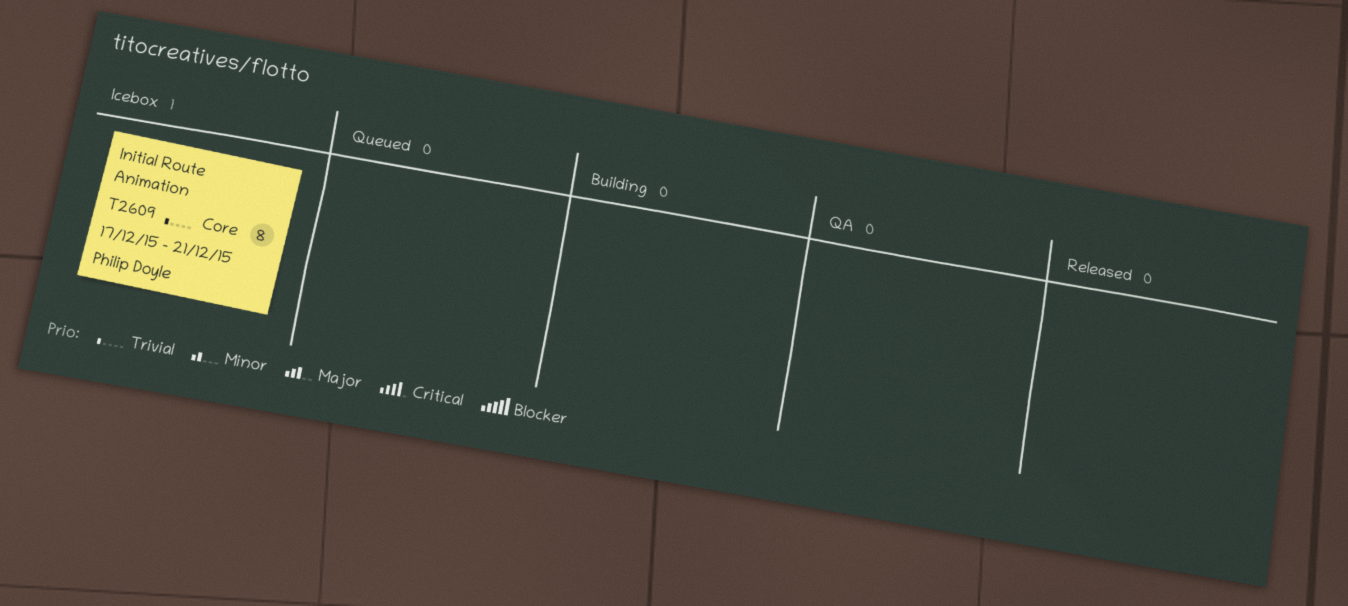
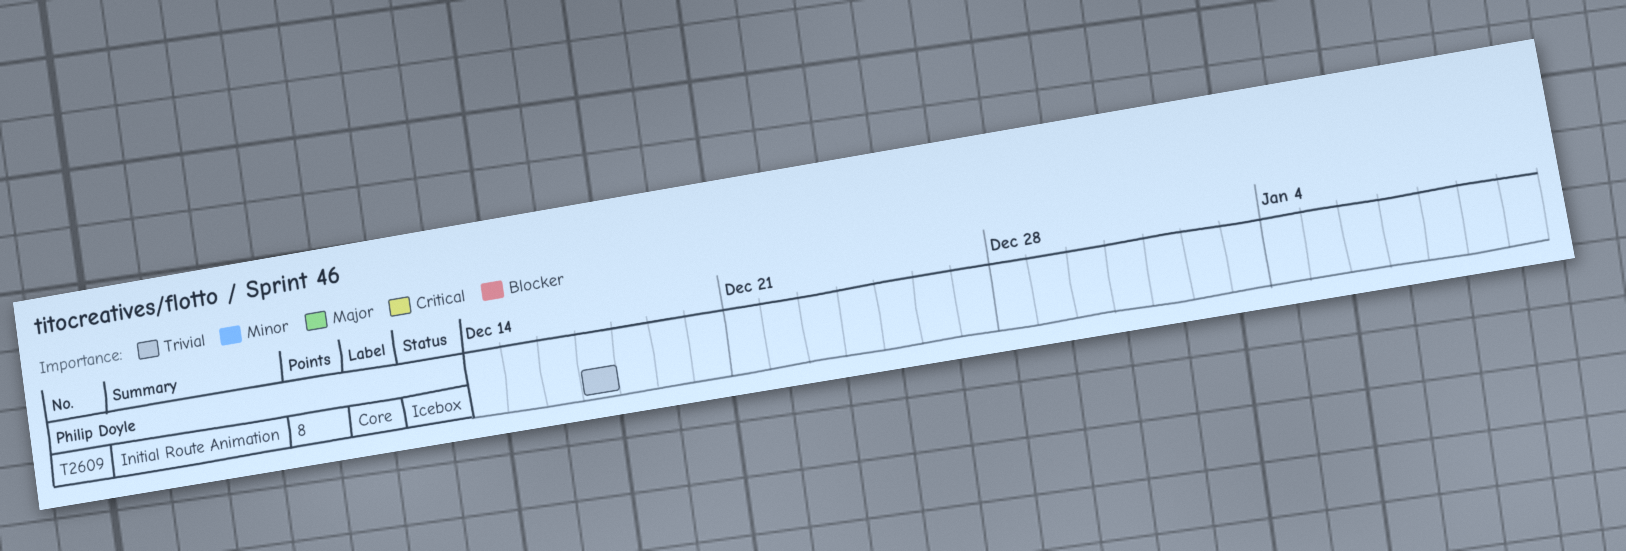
T2609, due: Dec 21 -> Dec 17

